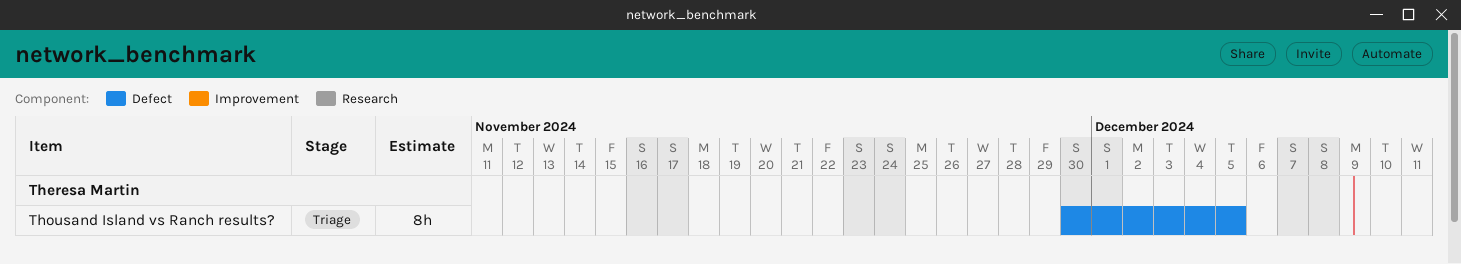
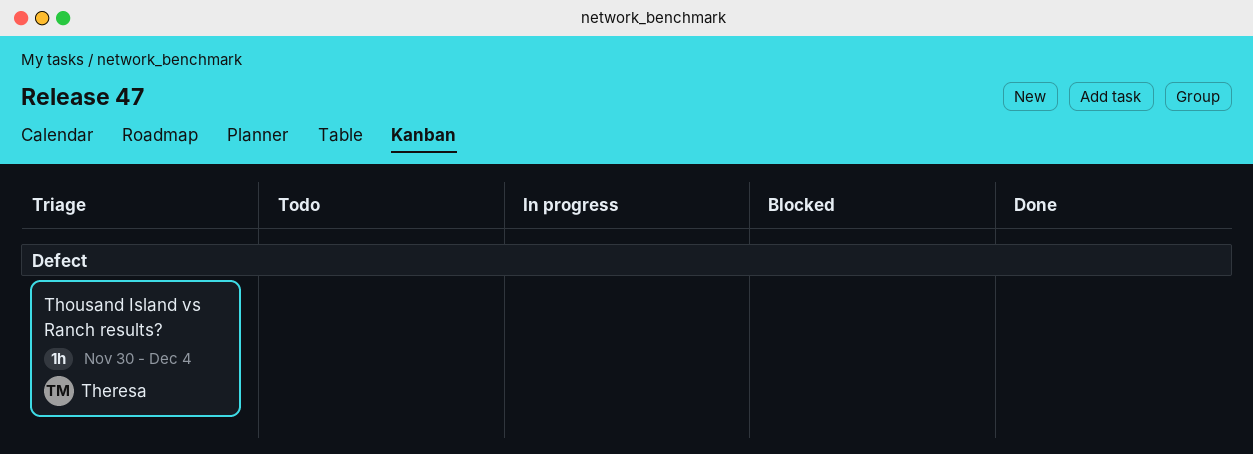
Thousand Island vs Ranch results?, estimate: 8h -> 1h
Thousand Island vs Ranch results?, due: Dec 5 -> Dec 4

